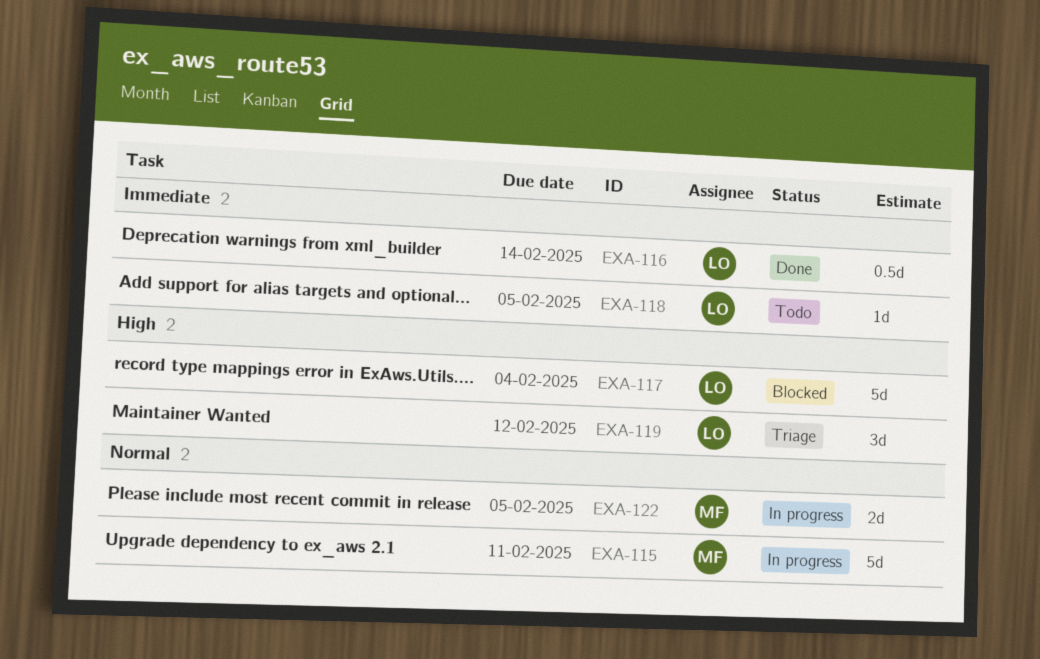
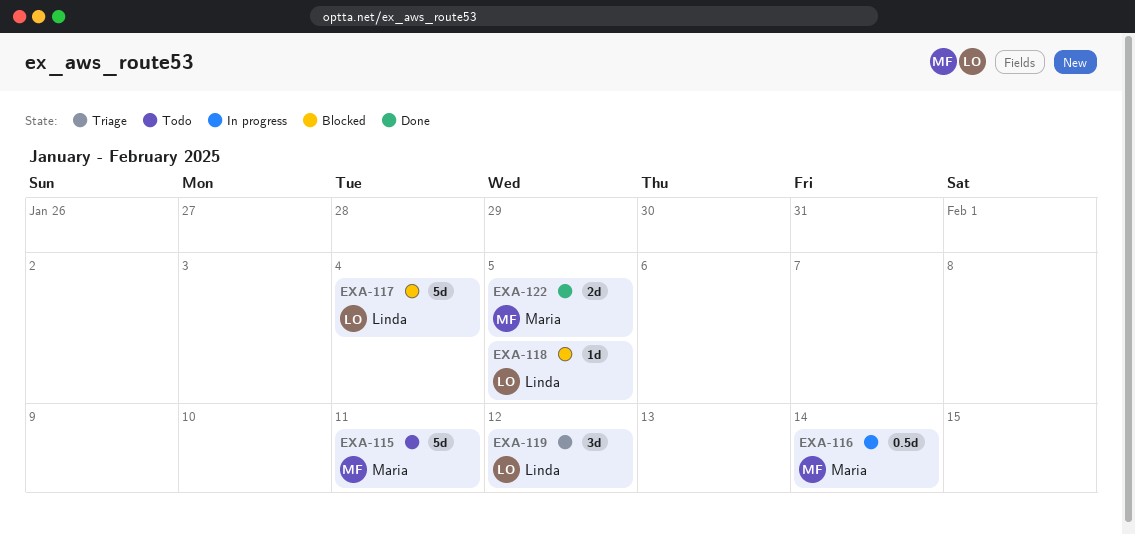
EXA-115, status: In progress -> Todo
EXA-116, status: Done -> In progress
EXA-116, owner: Linda -> Maria
EXA-118, status: Todo -> Blocked
EXA-122, status: In progress -> Done

